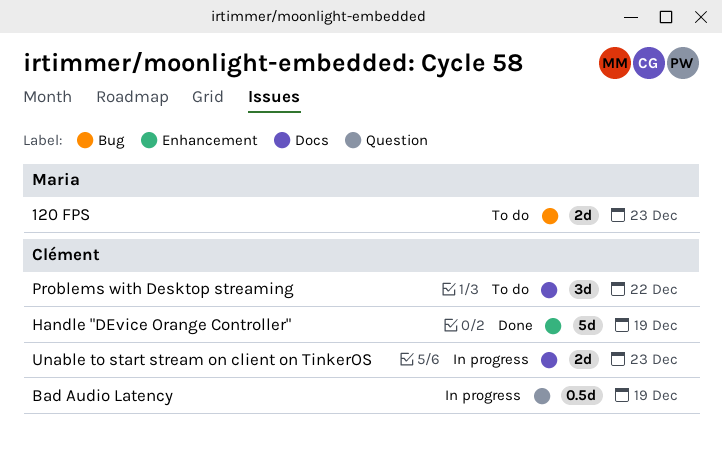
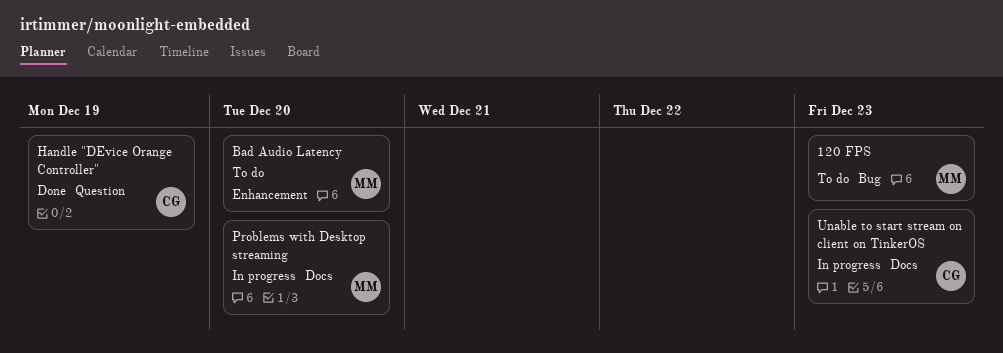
Bad Audio Latency, status: In progress -> To do
Bad Audio Latency, owner: Clément -> Maria
Bad Audio Latency, label: Question -> Enhancement
Bad Audio Latency, due: Dec 19 -> Dec 20
Handle "DEvice Orange Controller", label: Enhancement -> Question
Problems with Desktop streaming, status: To do -> In progress
Problems with Desktop streaming, owner: Clément -> Maria
Problems with Desktop streaming, due: Dec 22 -> Dec 20

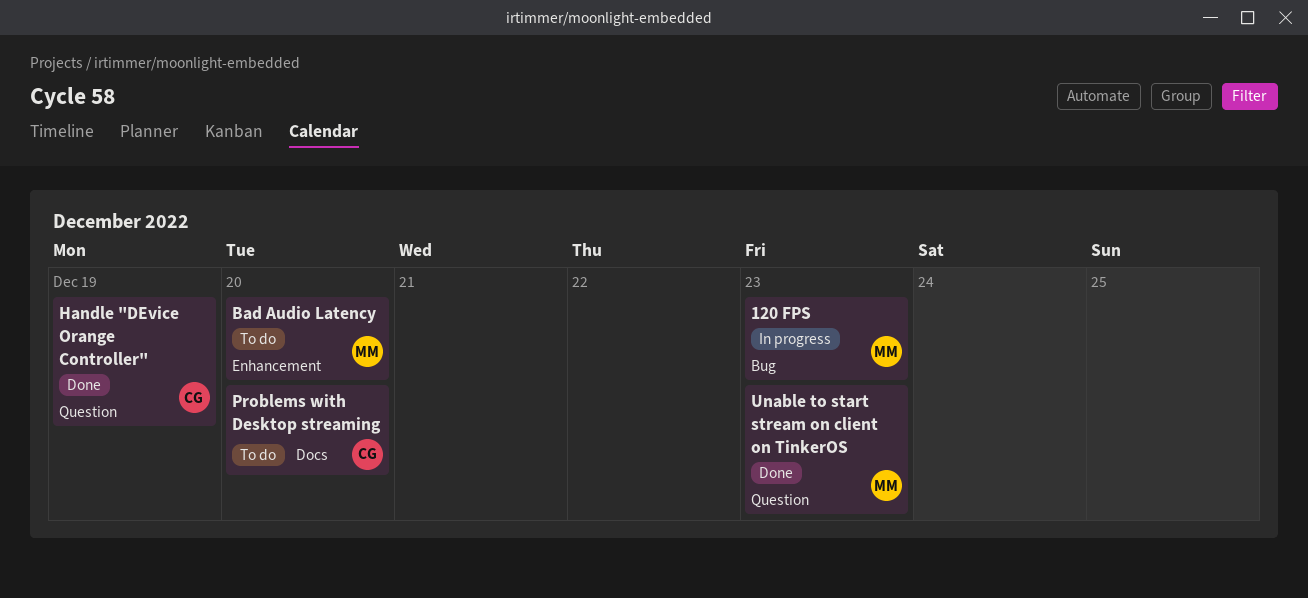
120 FPS, status: To do -> In progress
Problems with Desktop streaming, status: In progress -> To do
Problems with Desktop streaming, owner: MM -> CG
Unable to start stream on client on TinkerOS, status: In progress -> Done
Unable to start stream on client on TinkerOS, owner: CG -> MM
Unable to start stream on client on TinkerOS, label: Docs -> Question

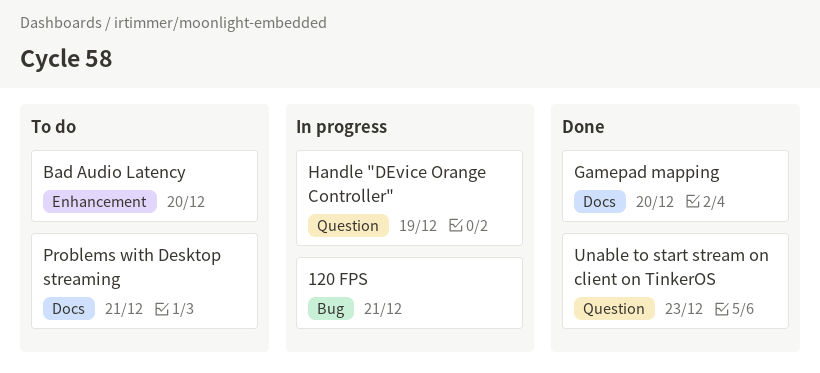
120 FPS, due: Dec 23 -> Dec 21
Gamepad mapping: none -> present
Handle "DEvice Orange Controller", status: Done -> In progress
Problems with Desktop streaming, due: Dec 20 -> Dec 21

